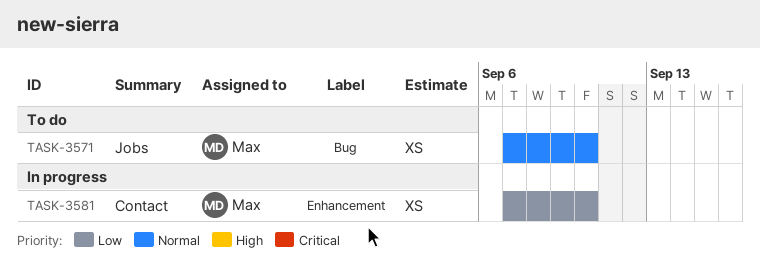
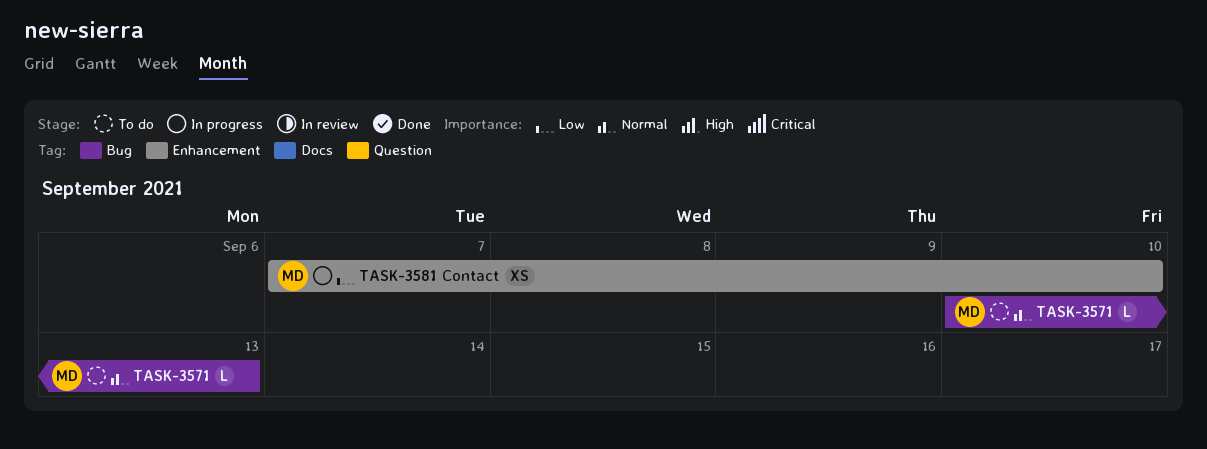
TASK-3571, estimate: XS -> L
TASK-3571, start: Sep 7 -> Sep 10
TASK-3571, due: Sep 10 -> Sep 13

